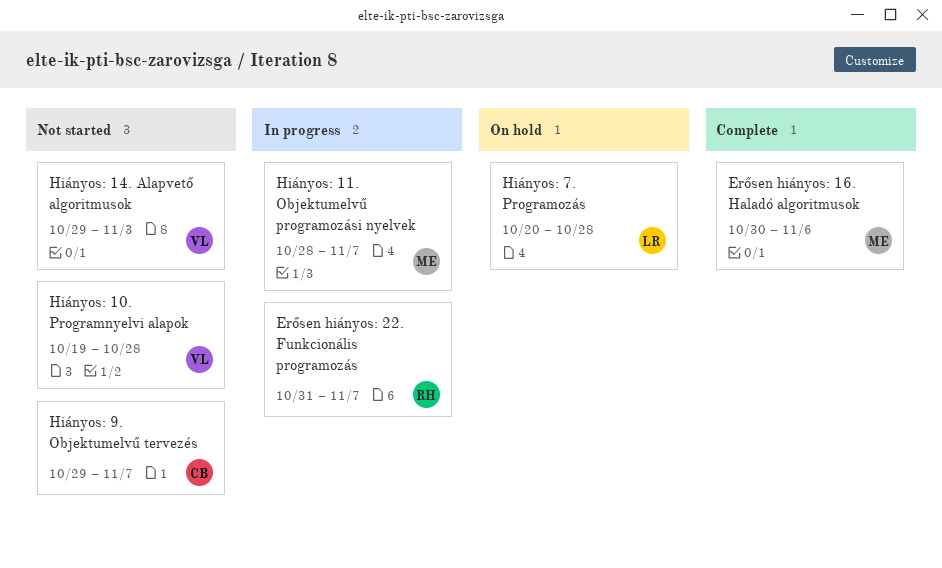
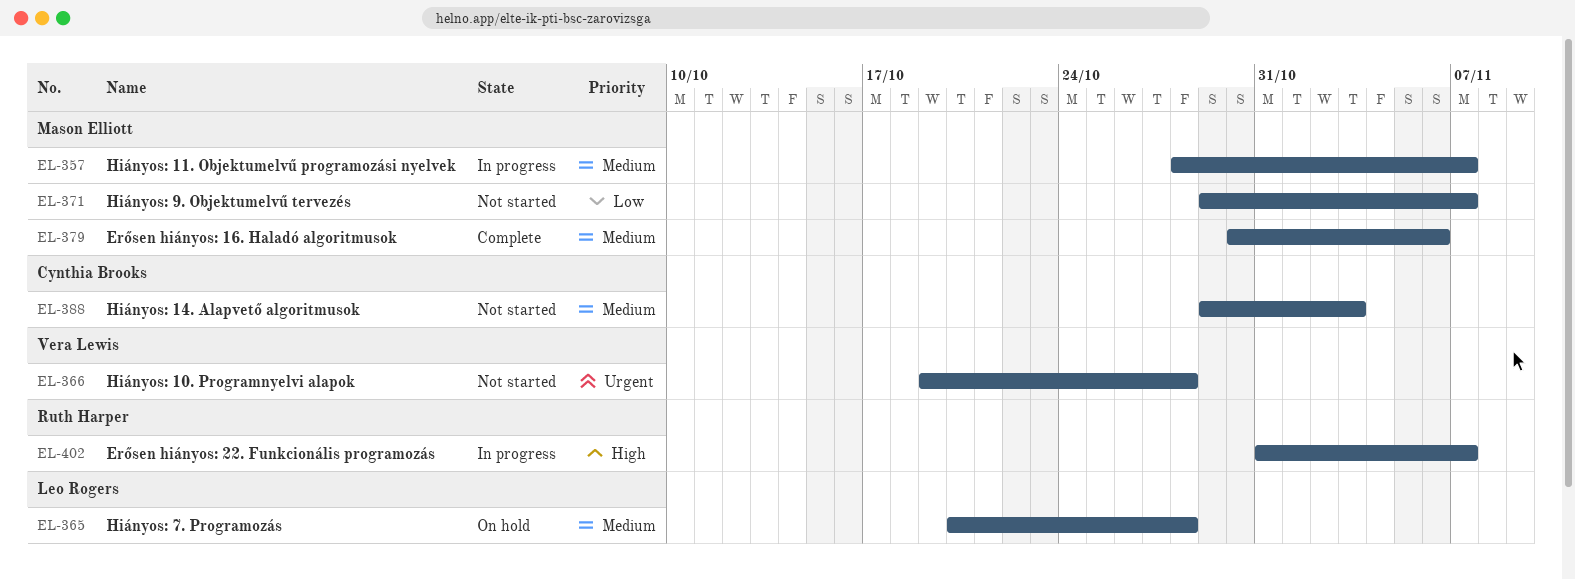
Hiányos: 14. Alapvető algoritmusok, owner: Vera Lewis -> Cynthia Brooks
Hiányos: 9. Objektumelvű tervezés, owner: Cynthia Brooks -> Mason Elliott

